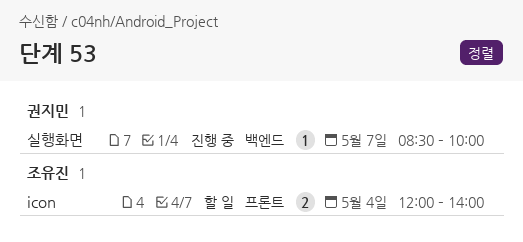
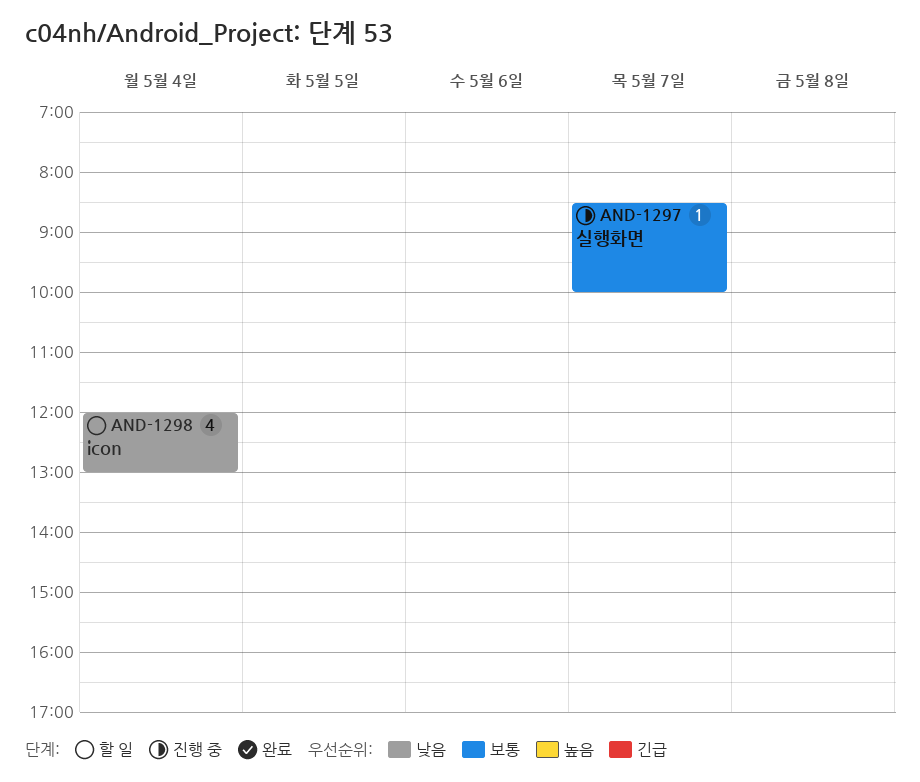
icon, estimate: 2 -> 4
icon, ends: 14:00 -> 13:00

